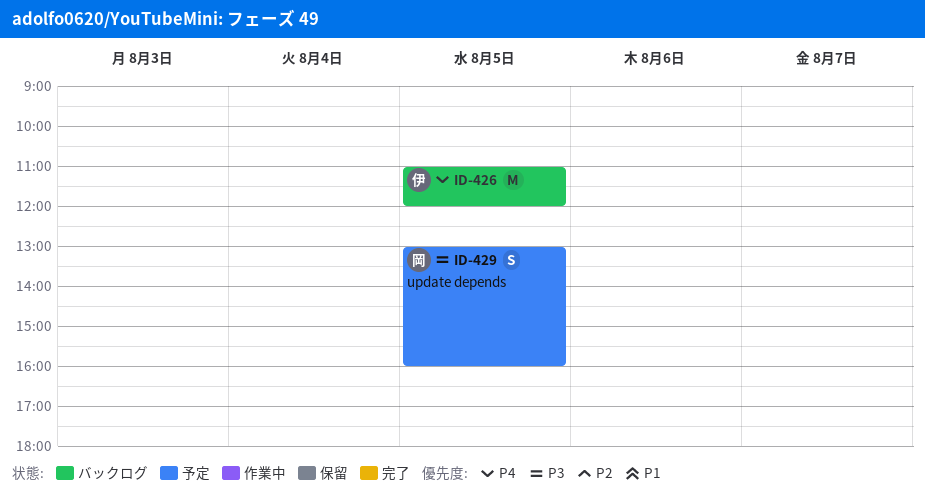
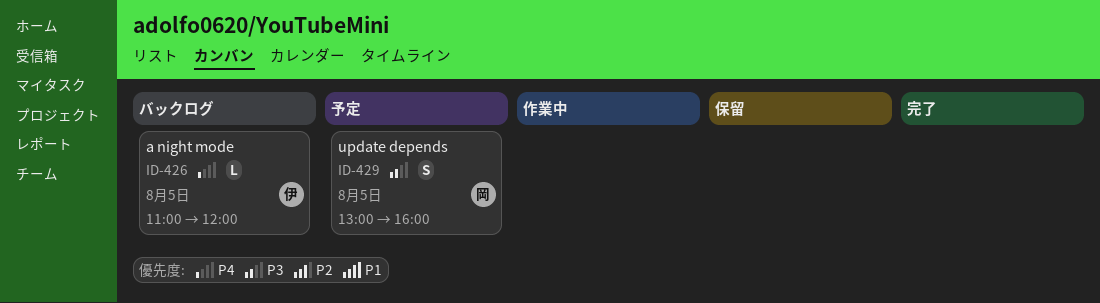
ID-426, estimate: M -> L

